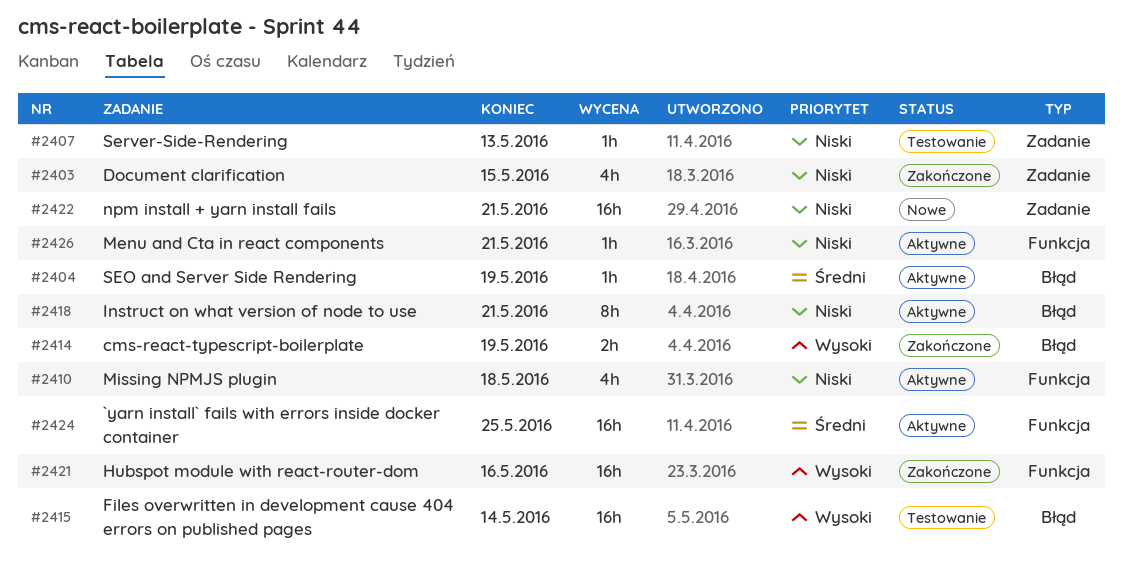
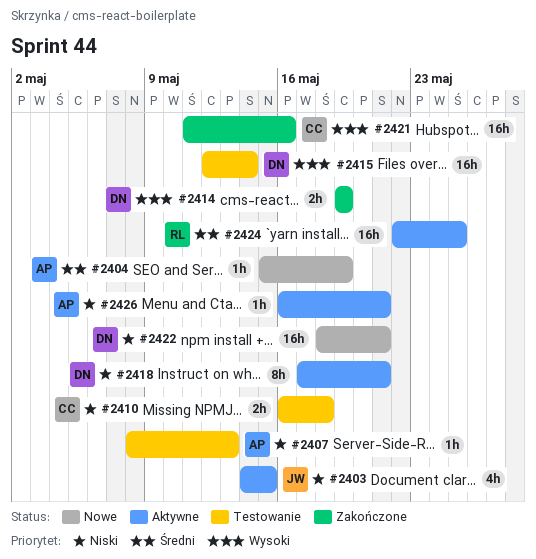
#2403, status: Zakończone -> Aktywne
#2404, status: Aktywne -> Nowe
#2410, status: Aktywne -> Testowanie
#2410, estimate: 4h -> 2h

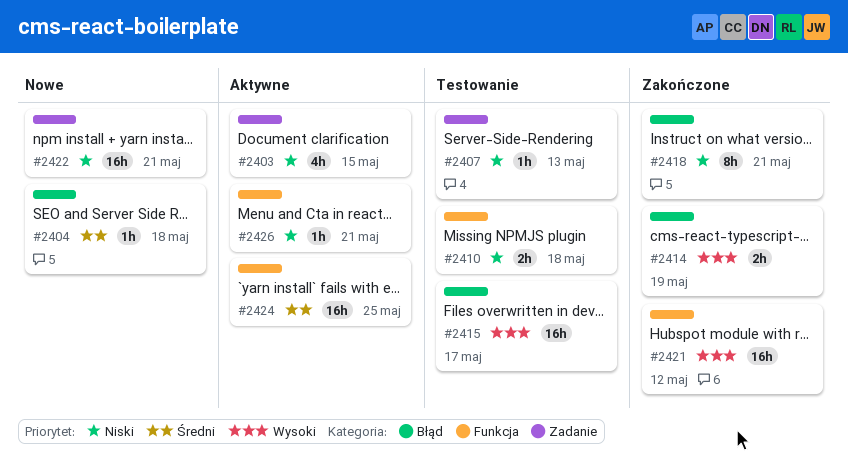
#2404, due: May 19 -> May 18
#2415, due: May 14 -> May 17
#2418, status: Aktywne -> Zakończone
#2421, due: May 16 -> May 12

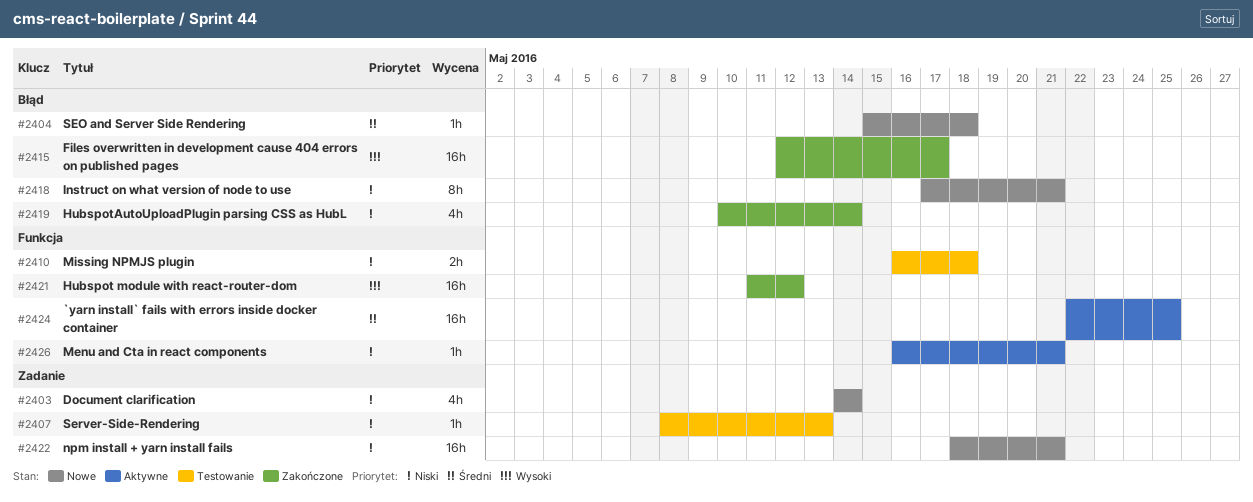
#2403, status: Aktywne -> Nowe
#2403, due: May 15 -> May 14
#2414: present -> none
#2415, status: Testowanie -> Zakończone
#2418, status: Zakończone -> Nowe
#2419: none -> present

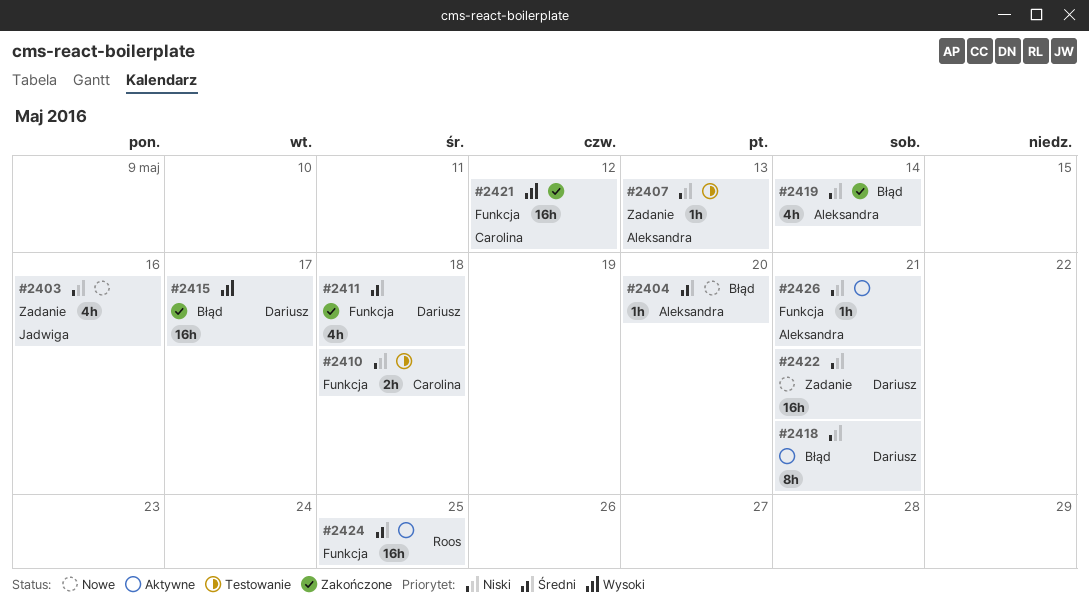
#2403, due: May 14 -> May 16
#2404, due: May 18 -> May 20
#2411: none -> present
#2418, status: Nowe -> Aktywne

